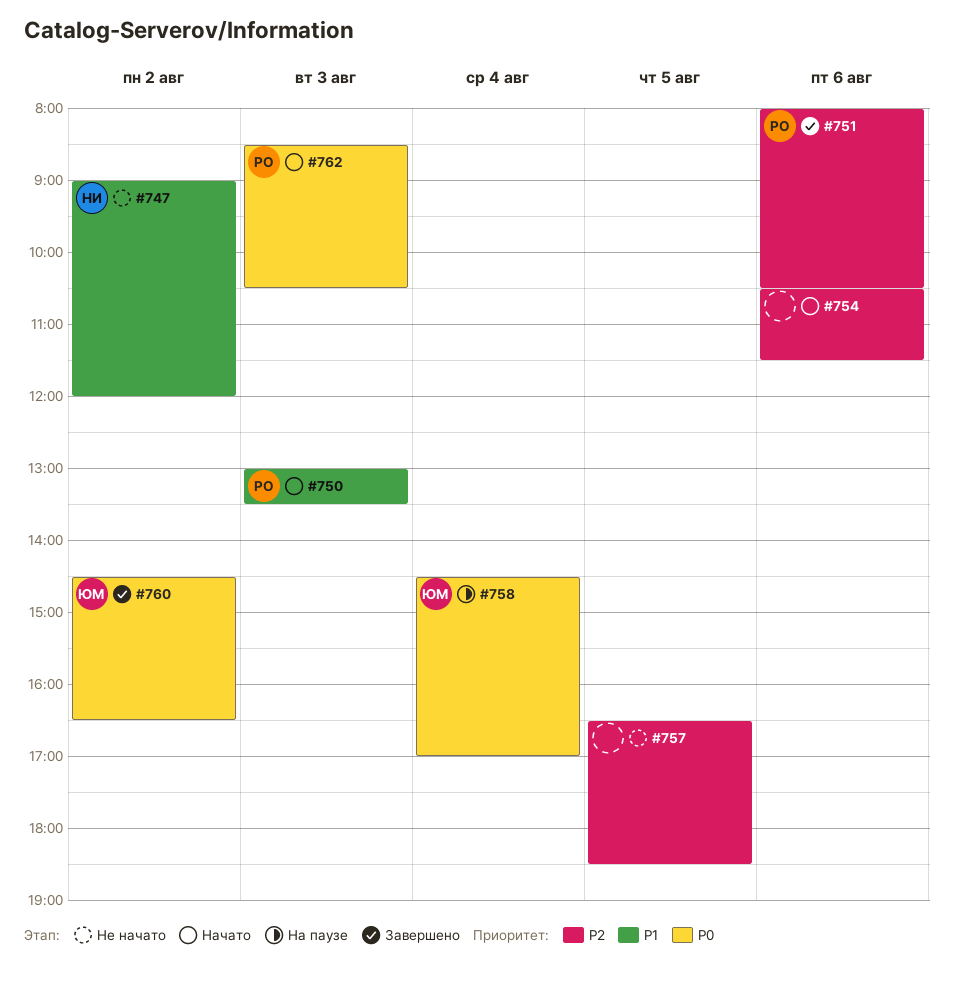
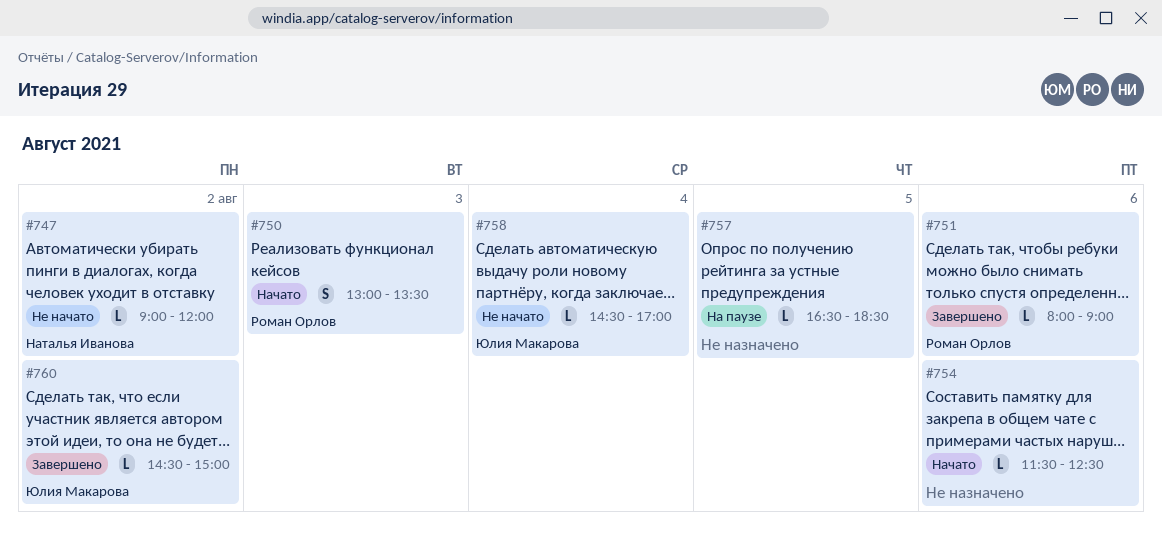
#751, ends: 10:30 -> 09:00
#754, begins: 10:30 -> 11:30
#754, ends: 11:30 -> 12:30
#757, status: Не начато -> На паузе
#758, status: На паузе -> Не начато
#760, ends: 16:30 -> 15:00
#762: present -> none

